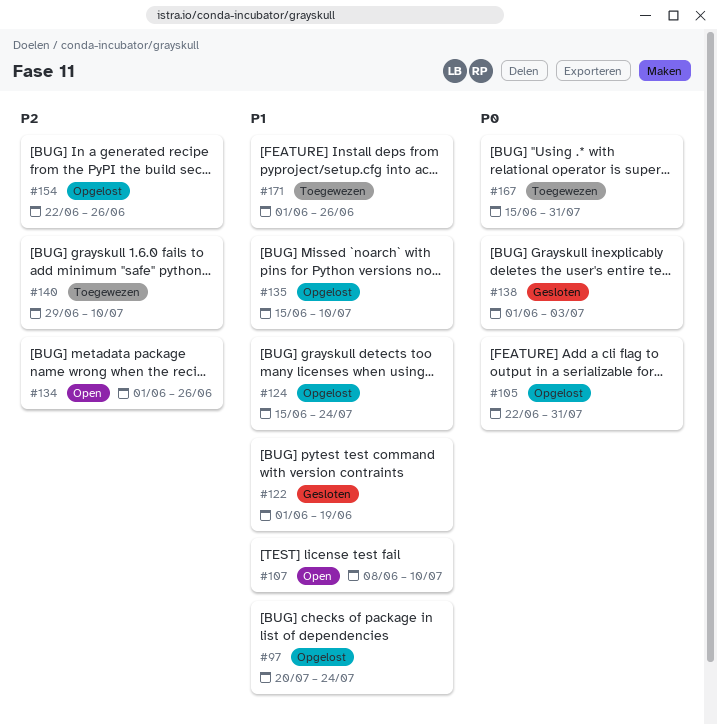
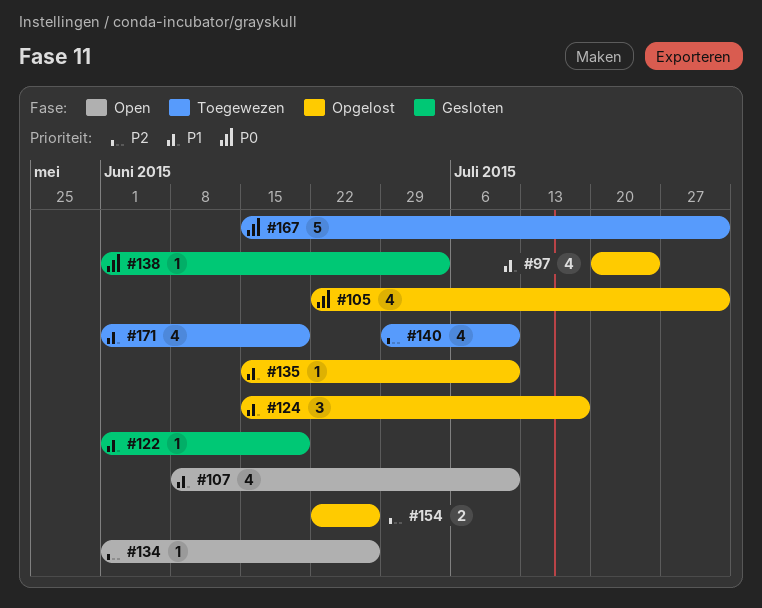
#124, due: Jul 24 -> Jul 17
#171, due: Jun 26 -> Jun 19

